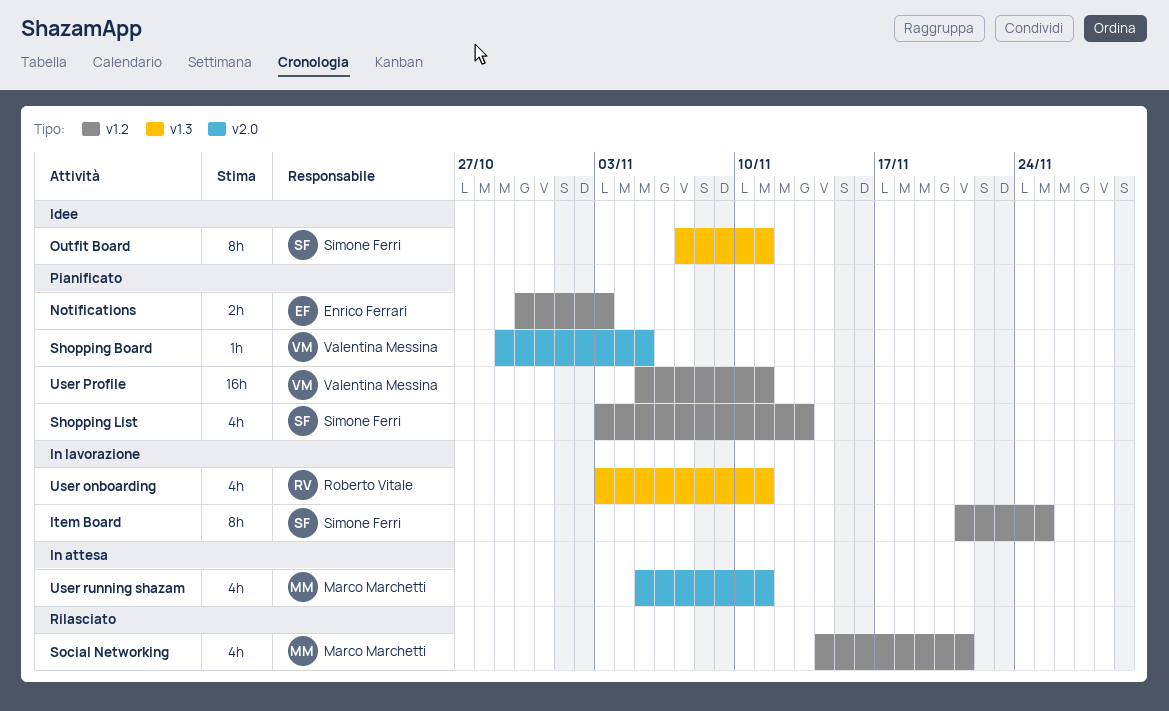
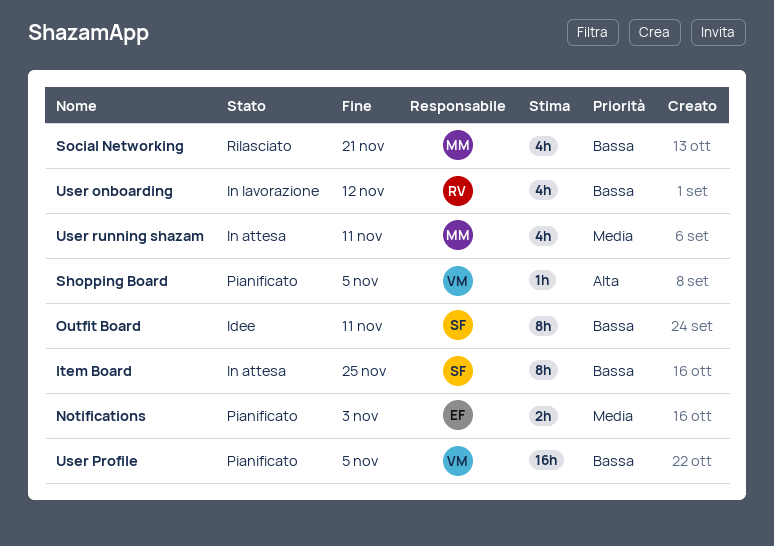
Item Board, status: In lavorazione -> In attesa
Shopping List: present -> none
User onboarding, due: Nov 11 -> Nov 12
User Profile, due: Nov 11 -> Nov 5

